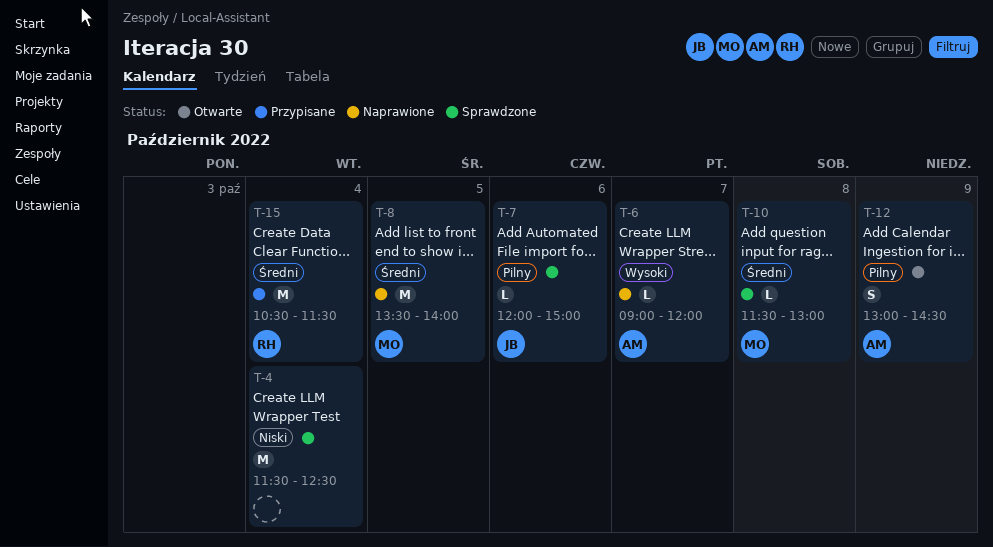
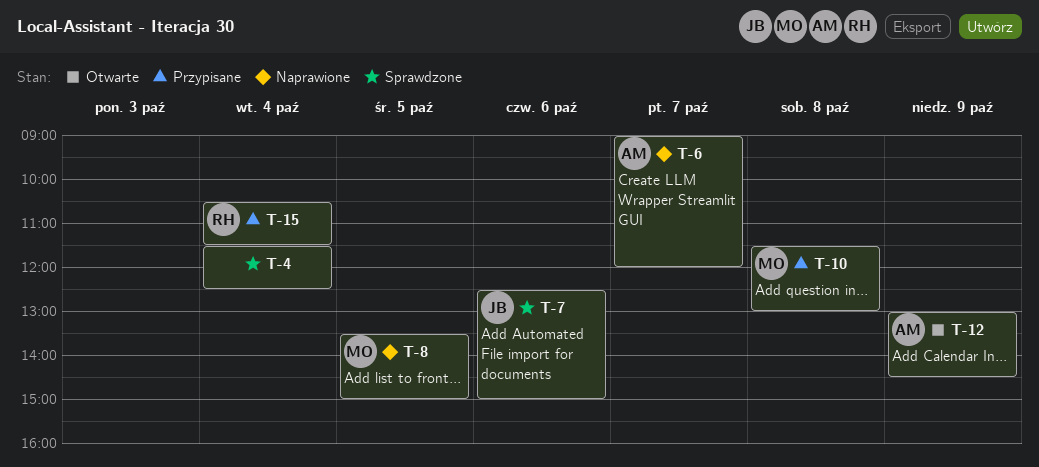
T-7, begins: 12:00 -> 12:30
T-8, ends: 14:00 -> 15:00
T-10, status: Sprawdzone -> Przypisane

